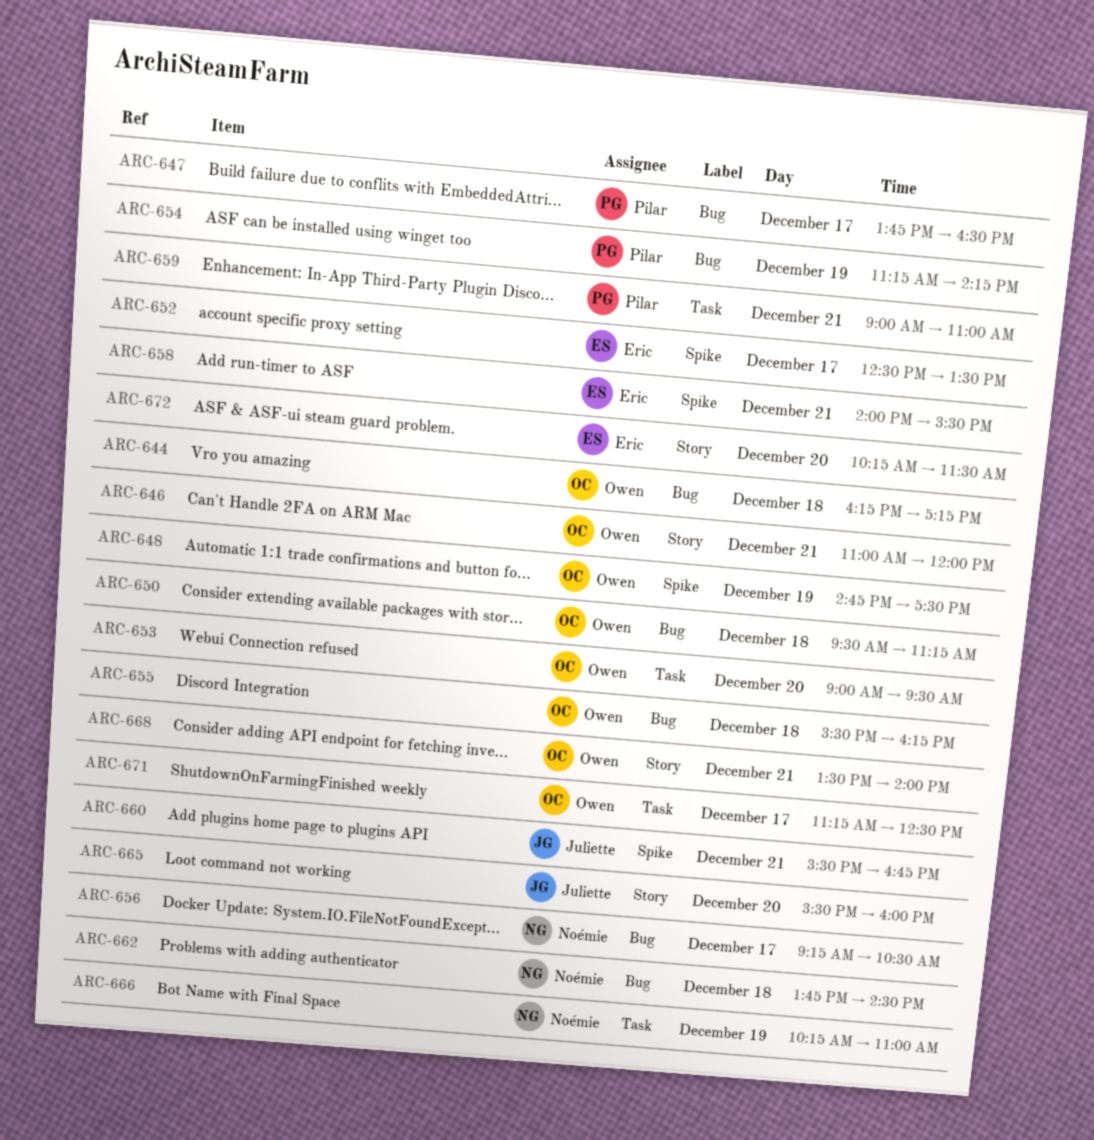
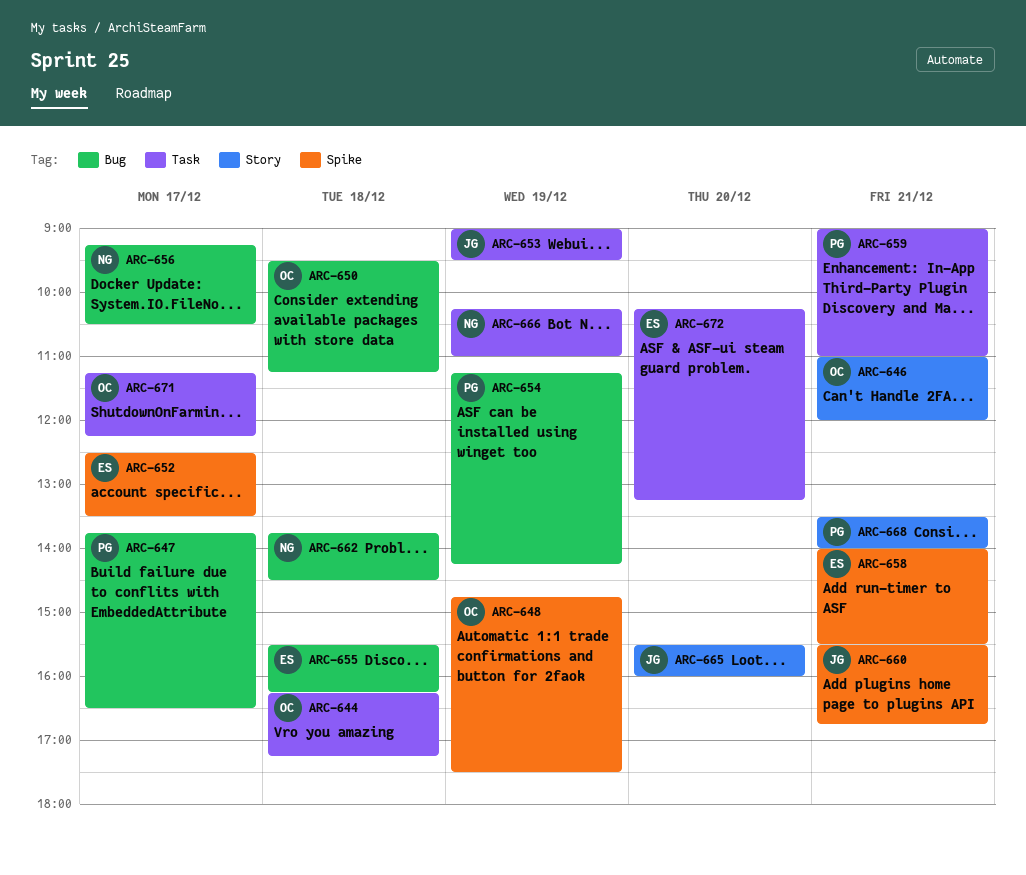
ARC-644, label: Bug -> Task
ARC-653, owner: Owen -> Juliette
ARC-653, day: Dec 20 -> Dec 19
ARC-655, owner: Owen -> Eric
ARC-668, owner: Owen -> Pilar
ARC-671, ends: 12:30 -> 12:15
ARC-672, label: Story -> Task
ARC-672, ends: 11:30 -> 13:15

